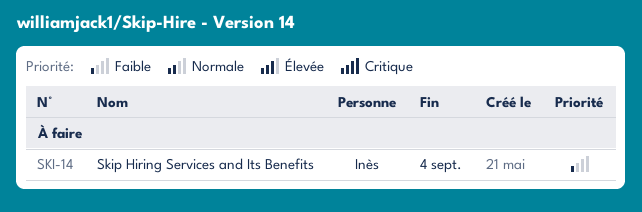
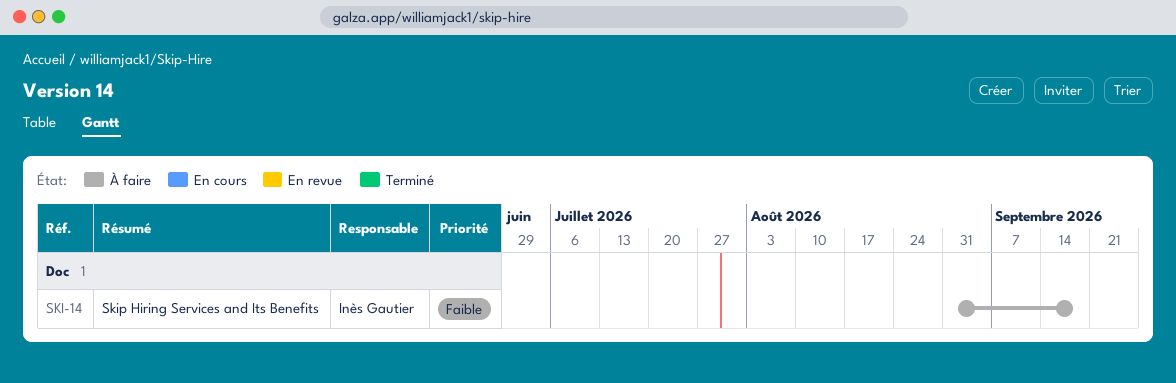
SKI-14, due: Sep 4 -> Sep 18

